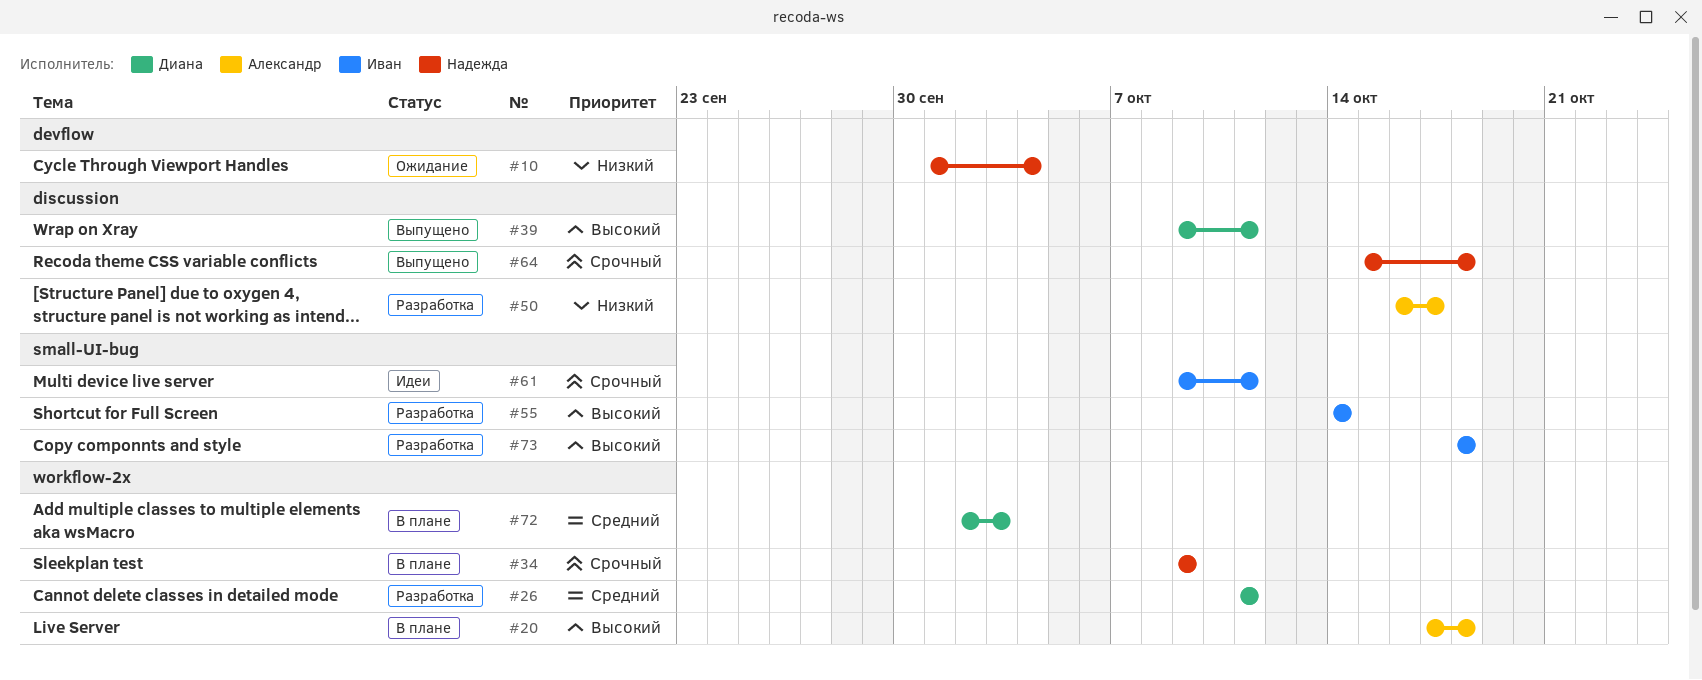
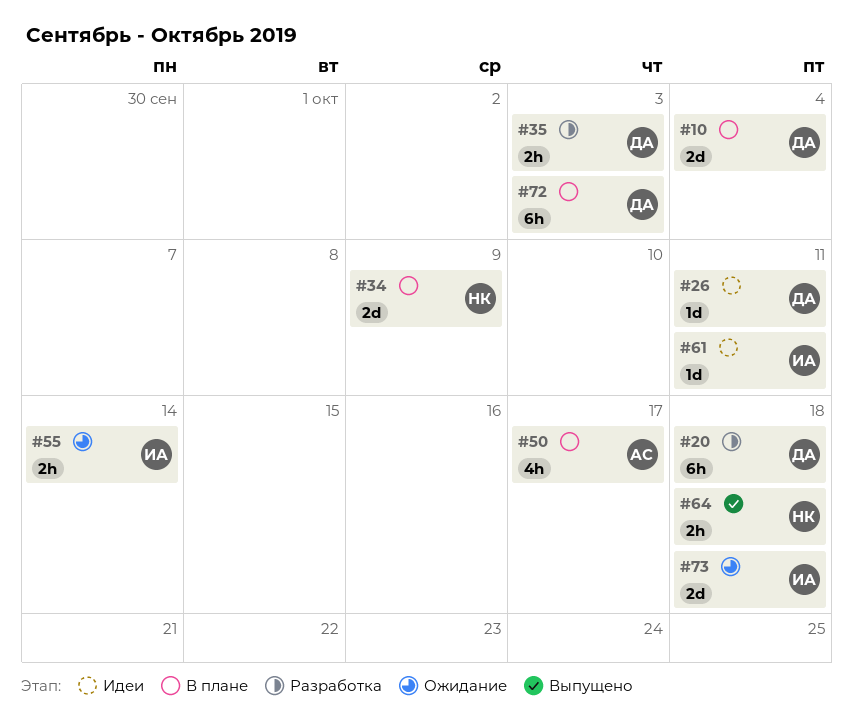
#10, status: Ожидание -> В плане
#10, owner: Надежда -> Диана
#20, status: В плане -> Разработка
#20, owner: Александр -> Диана
#26, status: Разработка -> Идеи
#35: none -> present
#39: present -> none
#50, status: Разработка -> В плане
#55, status: Разработка -> Ожидание
#73, status: Разработка -> Ожидание

